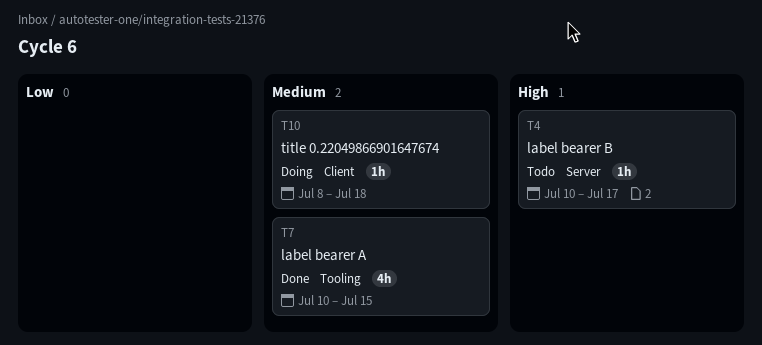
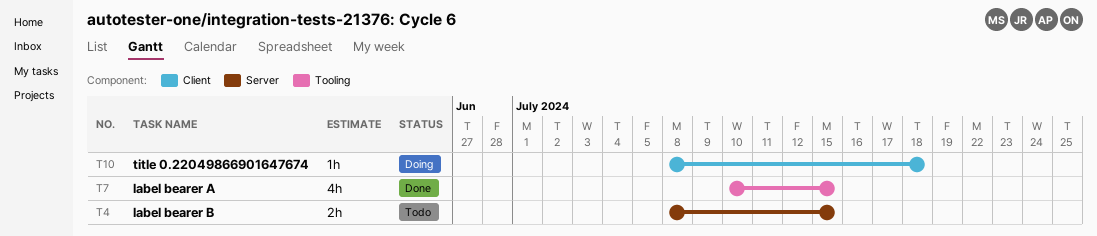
T4, estimate: 1h -> 2h
T4, start: Jul 10 -> Jul 8
T4, due: Jul 17 -> Jul 15

